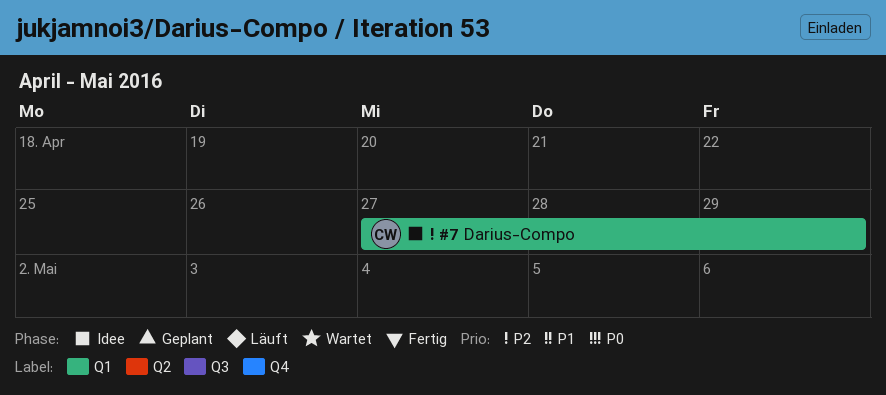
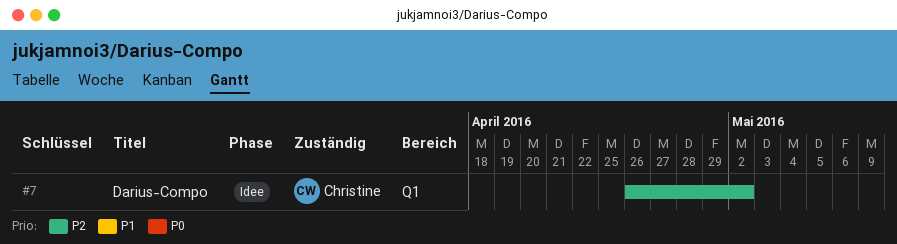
#7, start: Apr 27 -> Apr 26
#7, due: Apr 29 -> May 2

